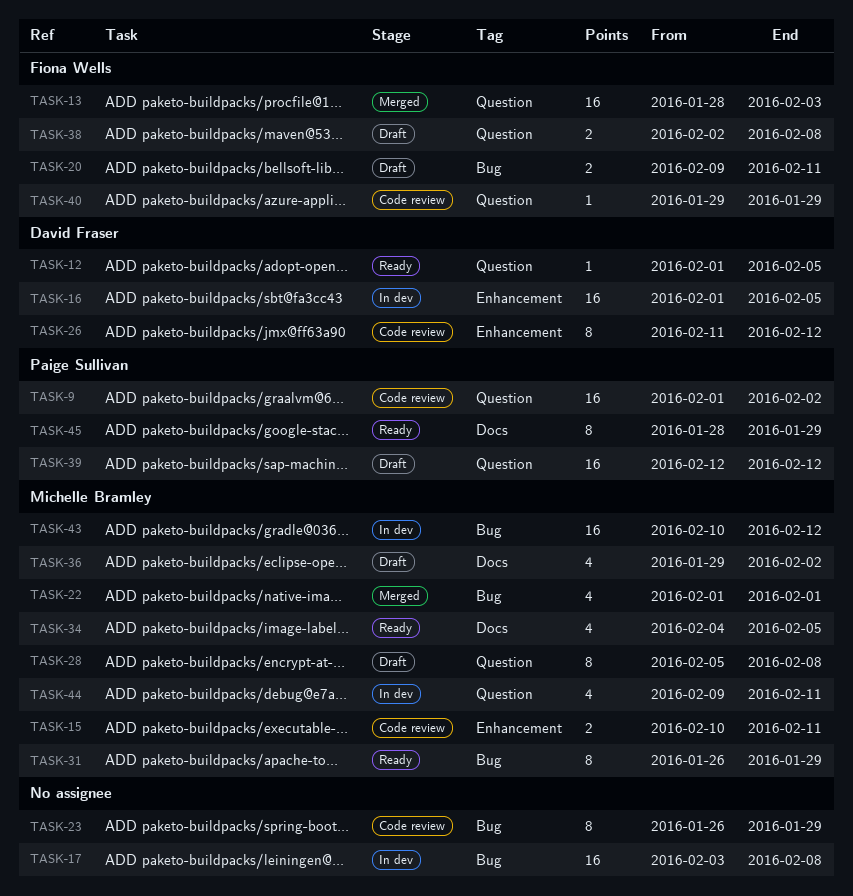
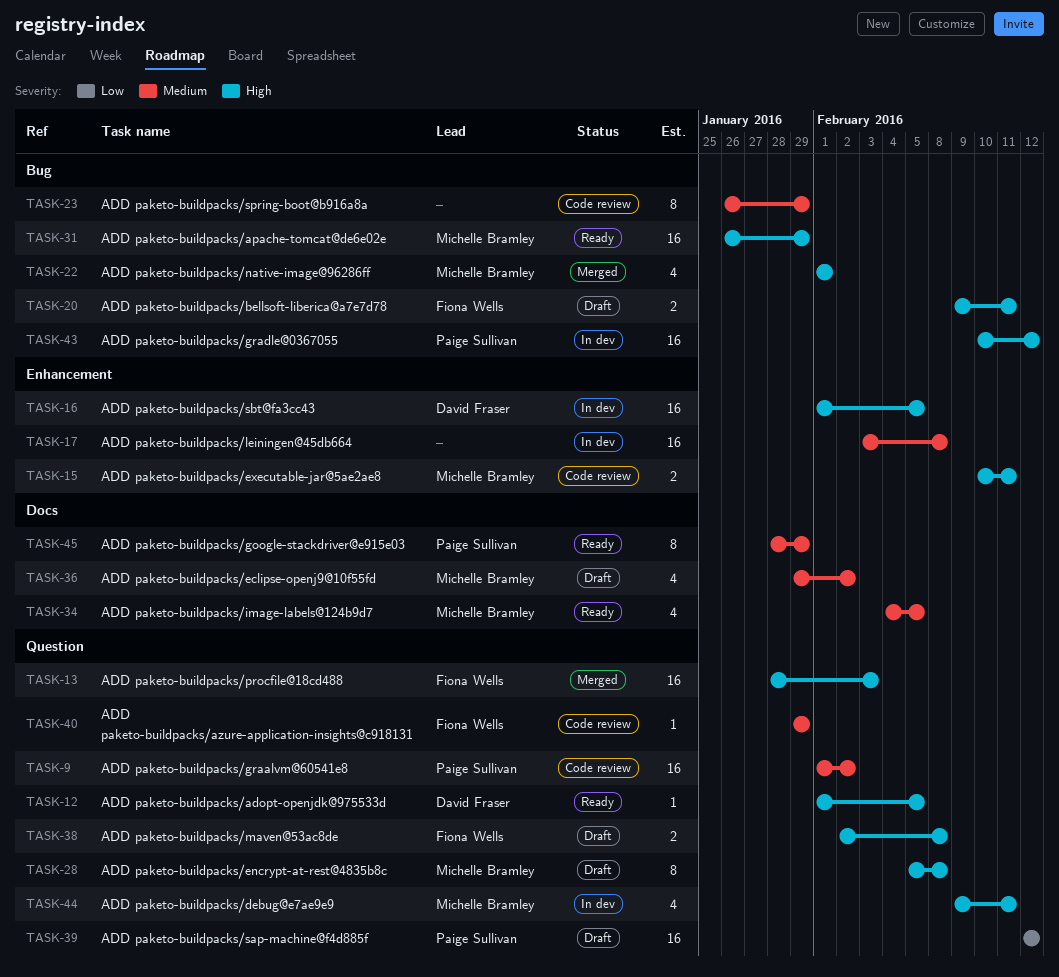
TASK-17, label: Bug -> Enhancement
TASK-26: present -> none
TASK-31, estimate: 8 -> 16
TASK-43, owner: Michelle Bramley -> Paige Sullivan

